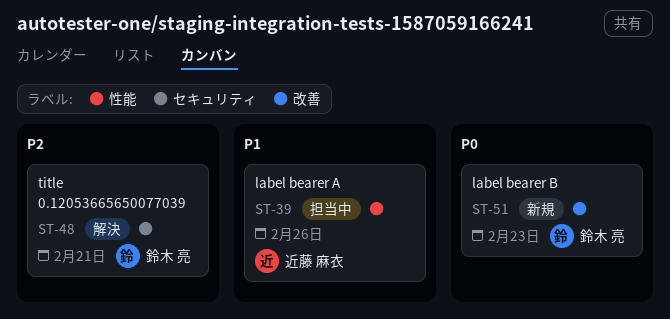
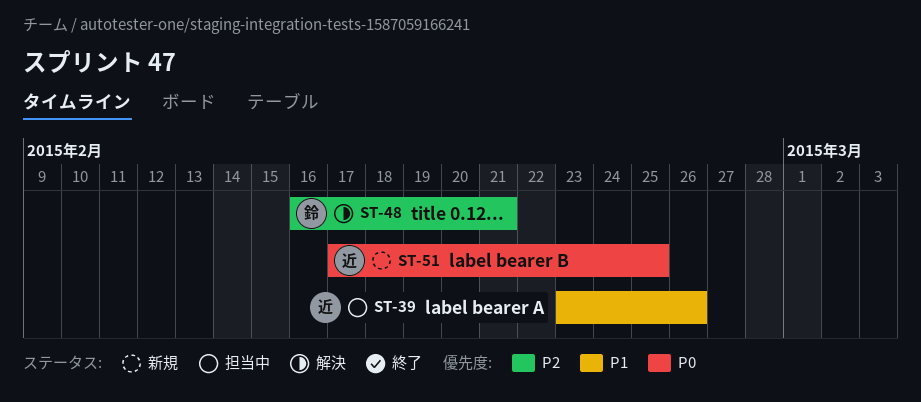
ST-51, owner: 鈴木 亮 -> 近藤 麻衣
ST-51, due: Feb 23 -> Feb 25

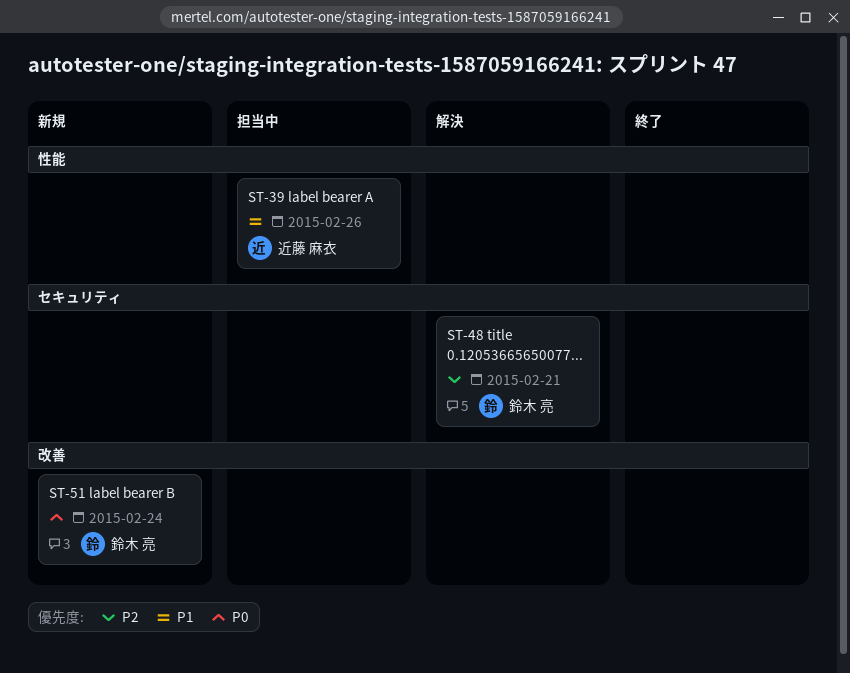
ST-51, owner: 近藤 麻衣 -> 鈴木 亮
ST-51, due: Feb 25 -> Feb 24

